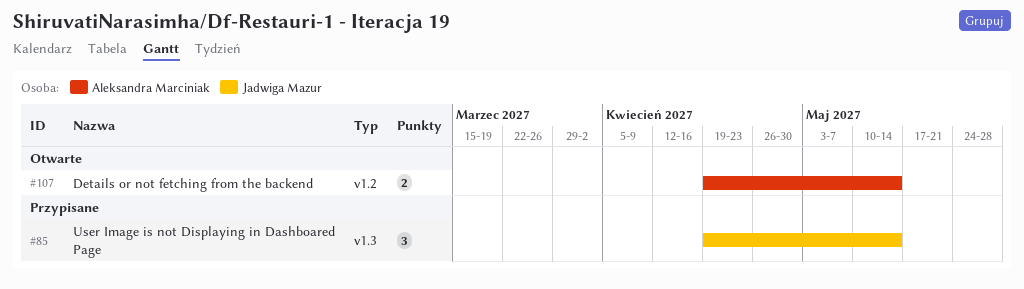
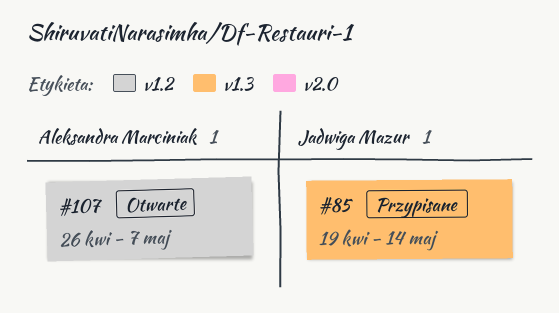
#107, start: Apr 19 -> Apr 26
#107, due: May 14 -> May 7

